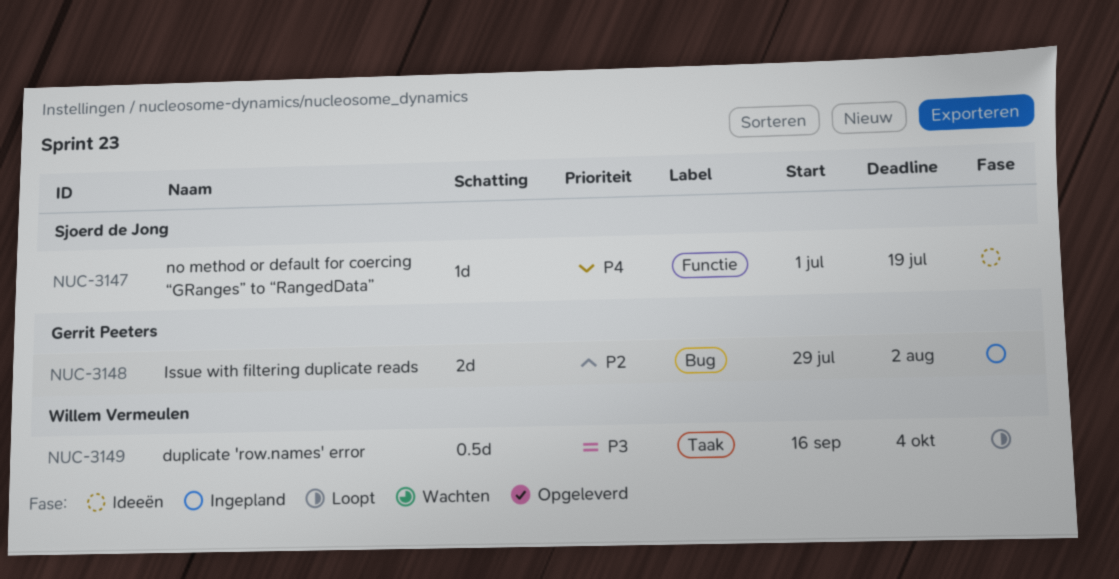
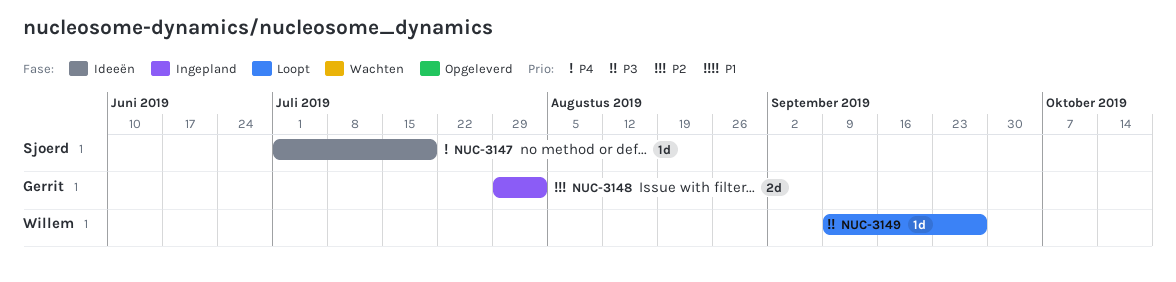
NUC-3149, estimate: 0.5d -> 1d
NUC-3149, start: Sep 16 -> Sep 9
NUC-3149, due: Oct 4 -> Sep 27

